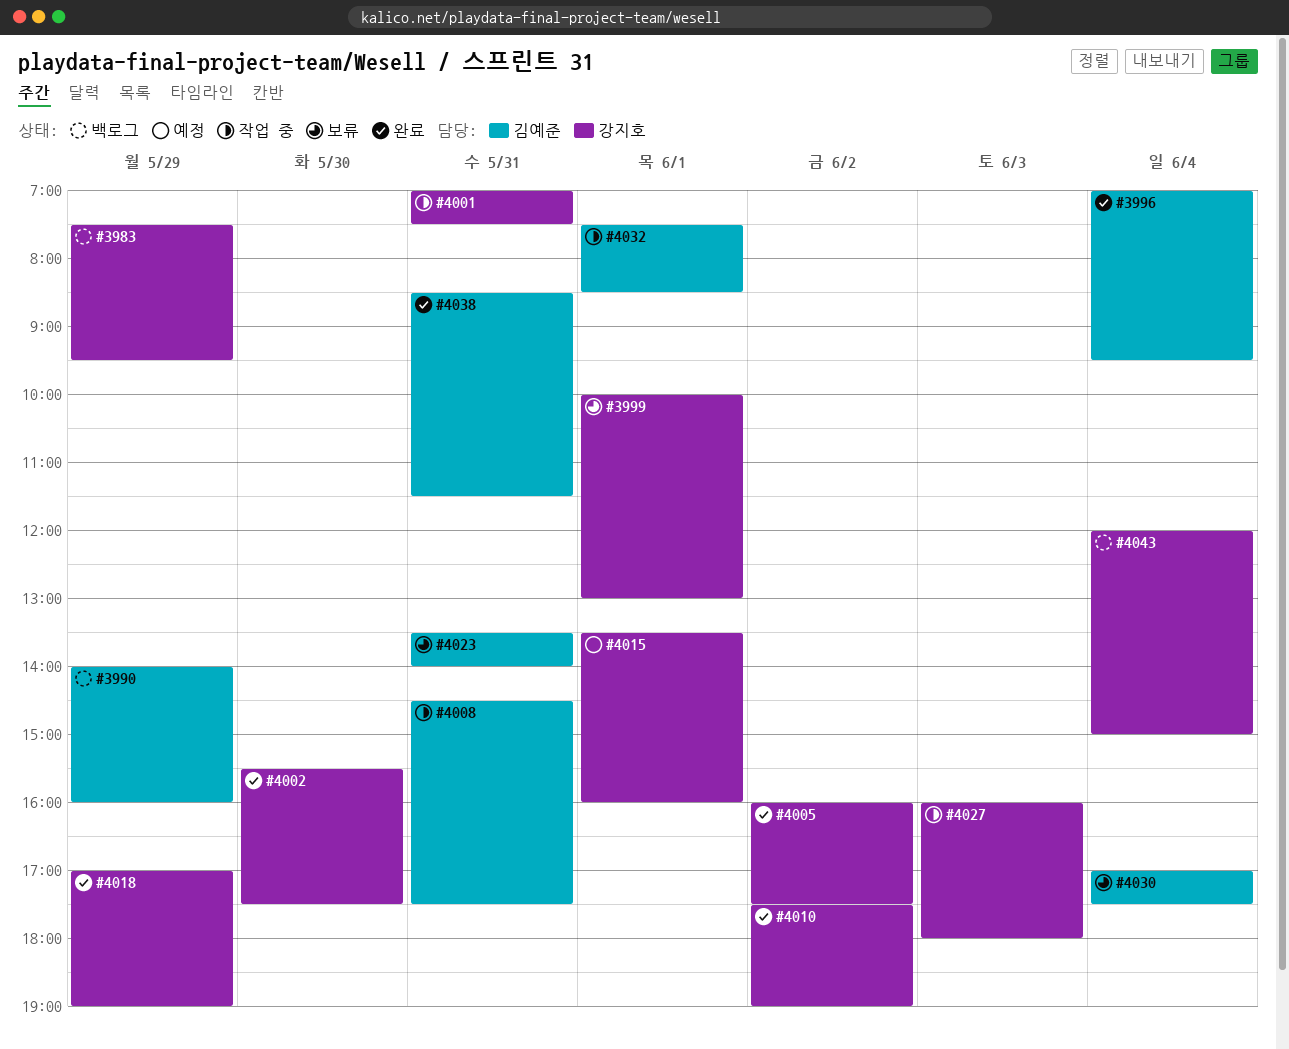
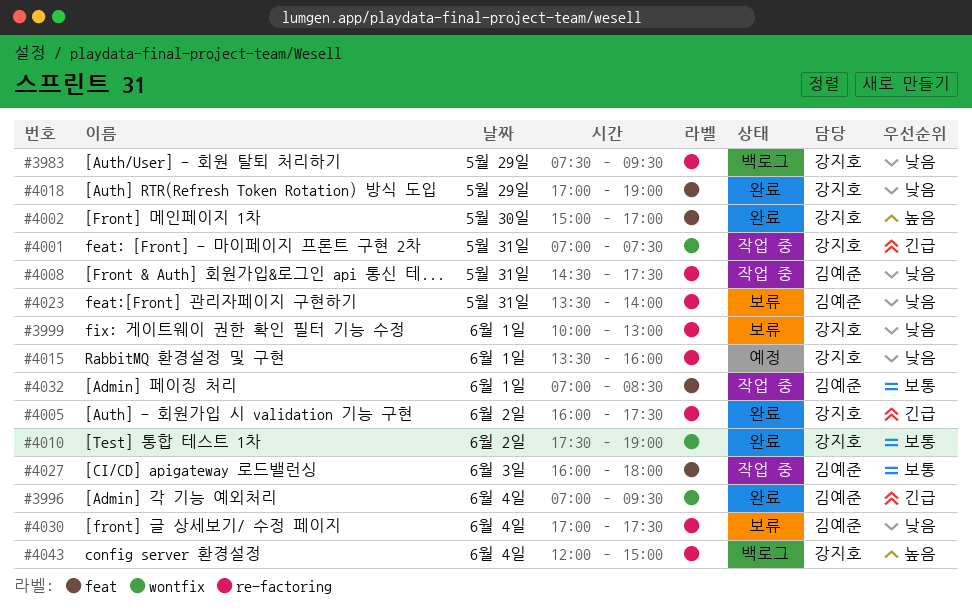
#3990: present -> none
#4002, begins: 15:30 -> 15:00
#4002, ends: 17:30 -> 17:00
#4027, owner: 강지호 -> 김예준
#4032, begins: 07:30 -> 07:00
#4038: present -> none

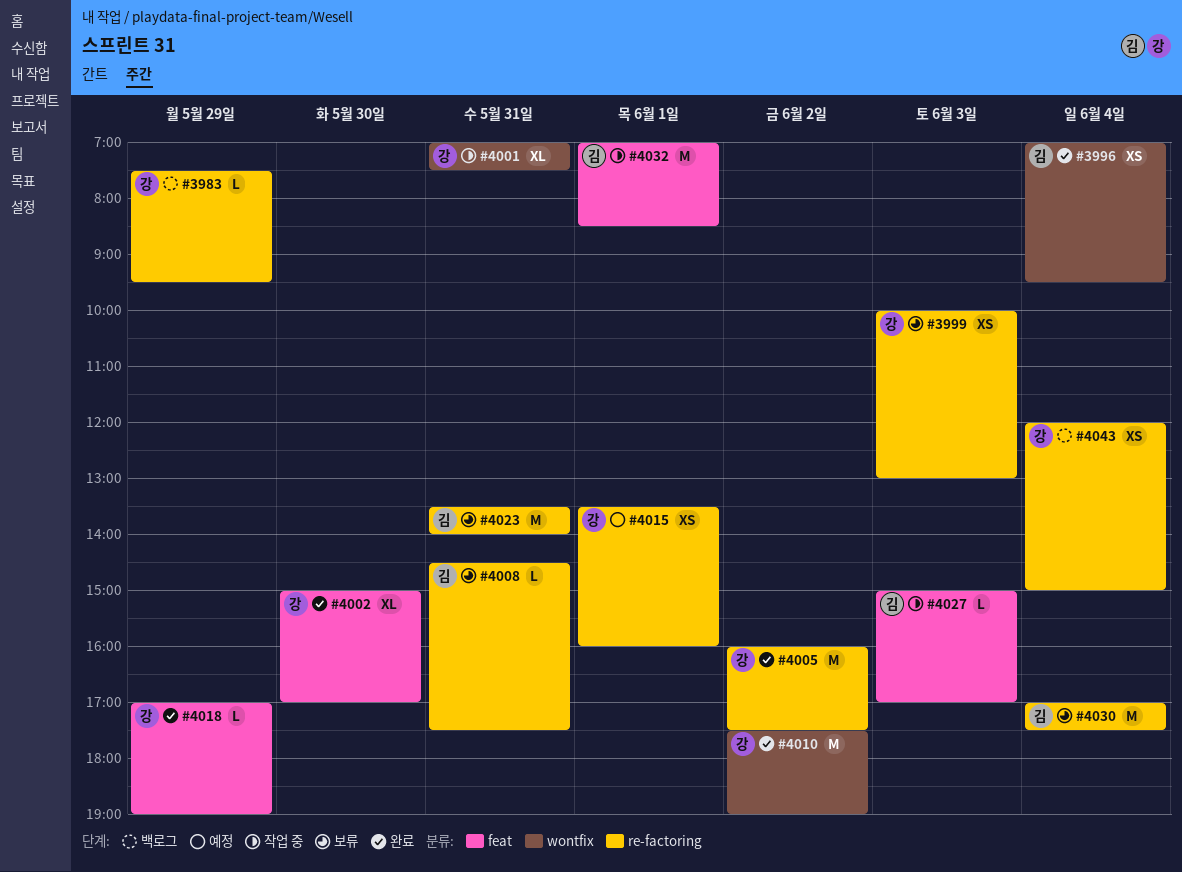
#3999, day: Jun 1 -> Jun 3
#4008, status: 작업 중 -> 보류
#4027, begins: 16:00 -> 15:00
#4027, ends: 18:00 -> 17:00

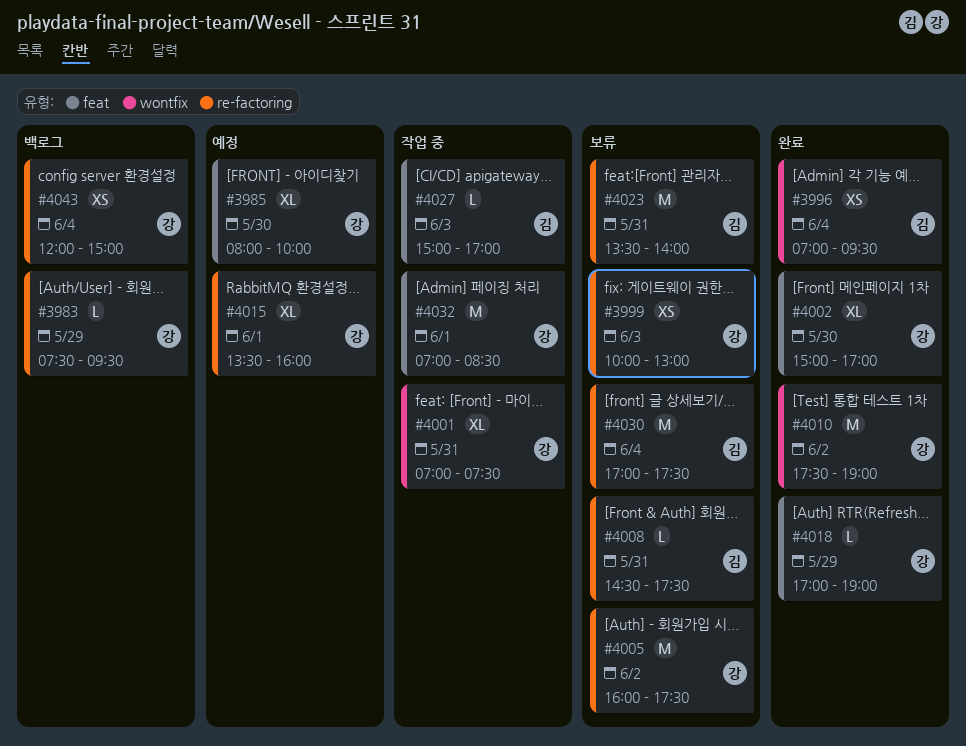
#3985: none -> present
#4005, status: 완료 -> 보류
#4015, estimate: XS -> XL
#4032, owner: 김 -> 강

